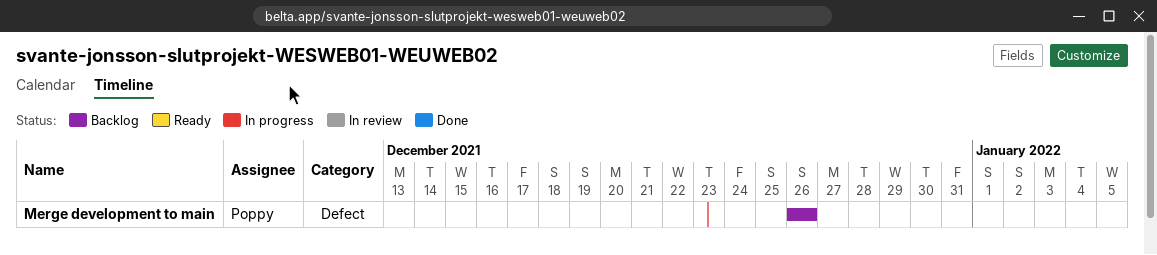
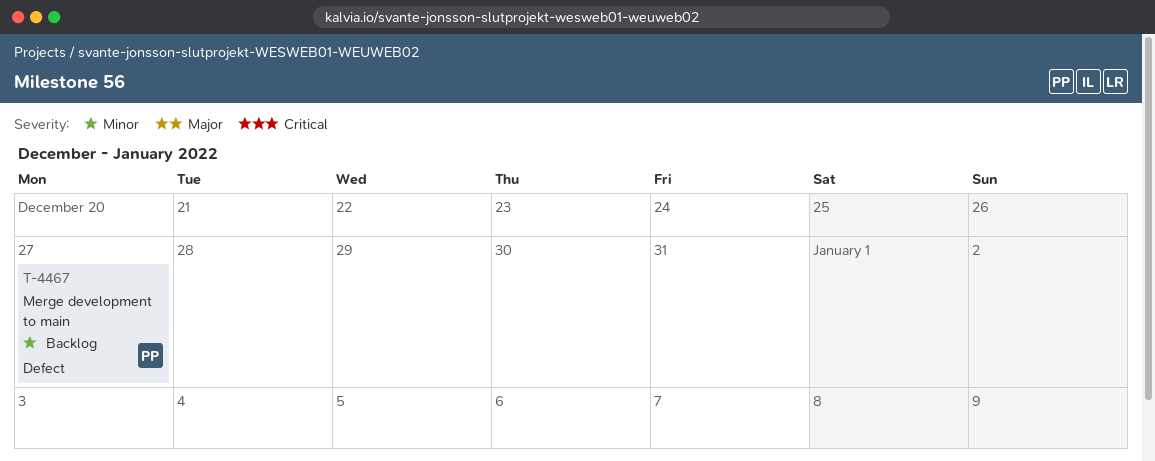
Merge development to main, due: Dec 26 -> Dec 27

